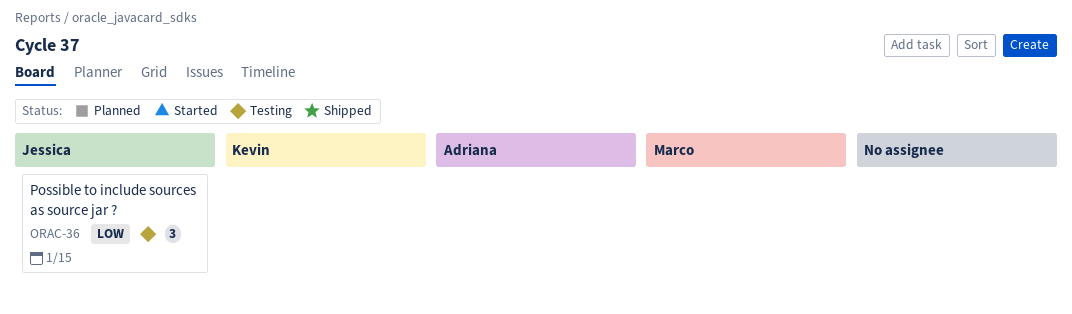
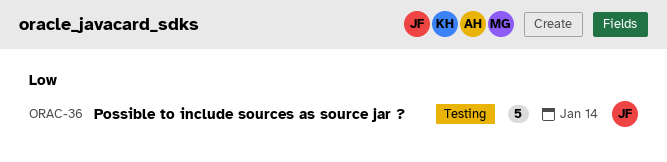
ORAC-36, estimate: 3 -> 5
ORAC-36, due: Jan 15 -> Jan 14

